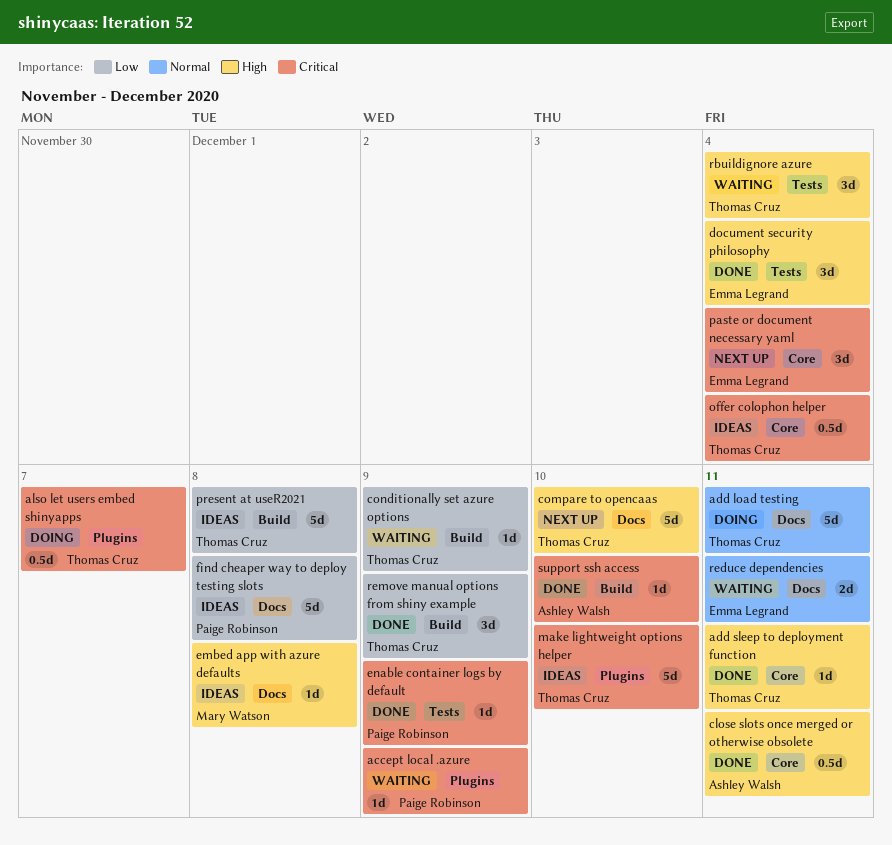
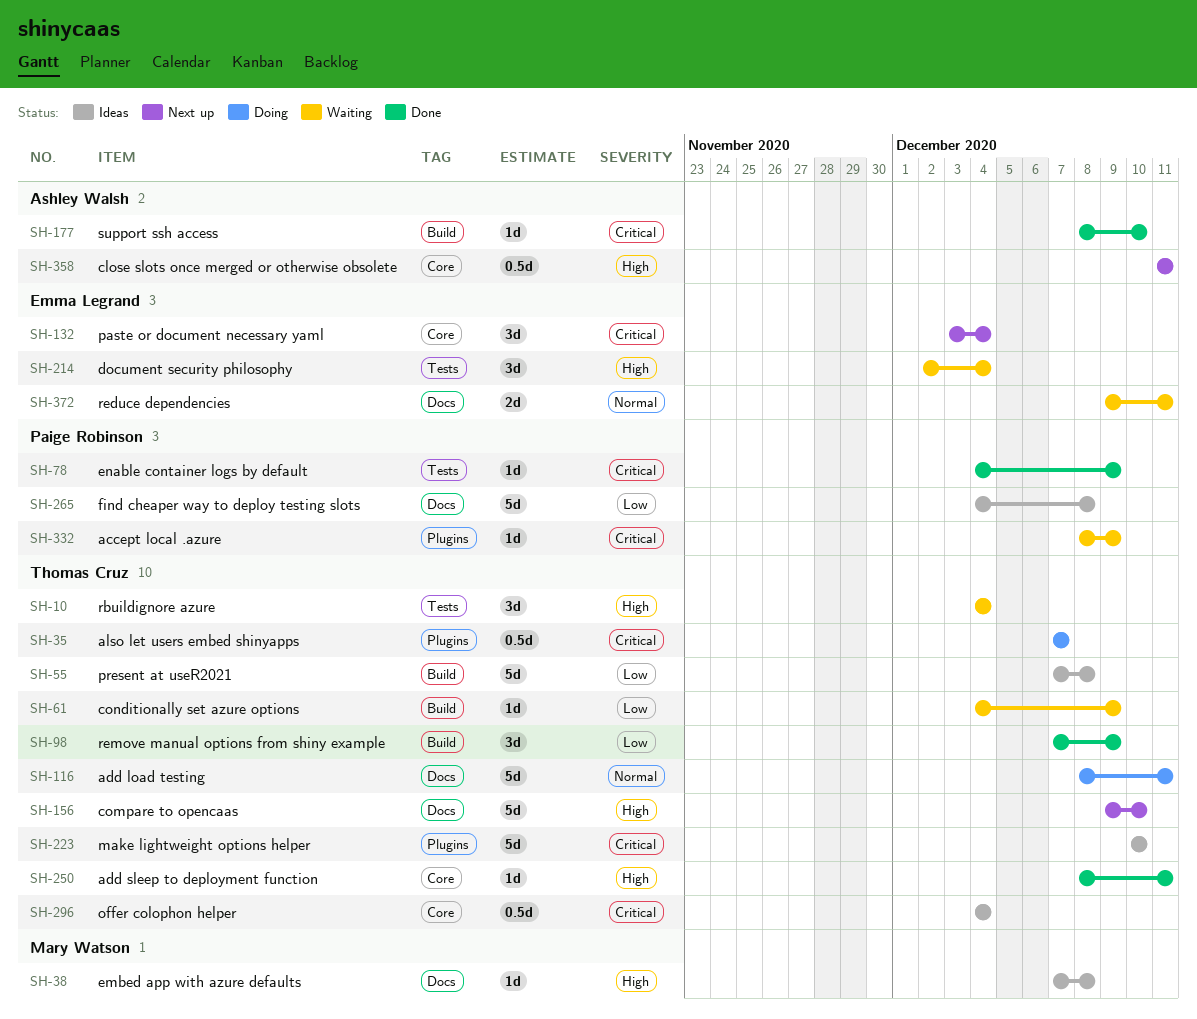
close slots once merged or otherwise obsolete, status: Done -> Next up
document security philosophy, status: Done -> Waiting

